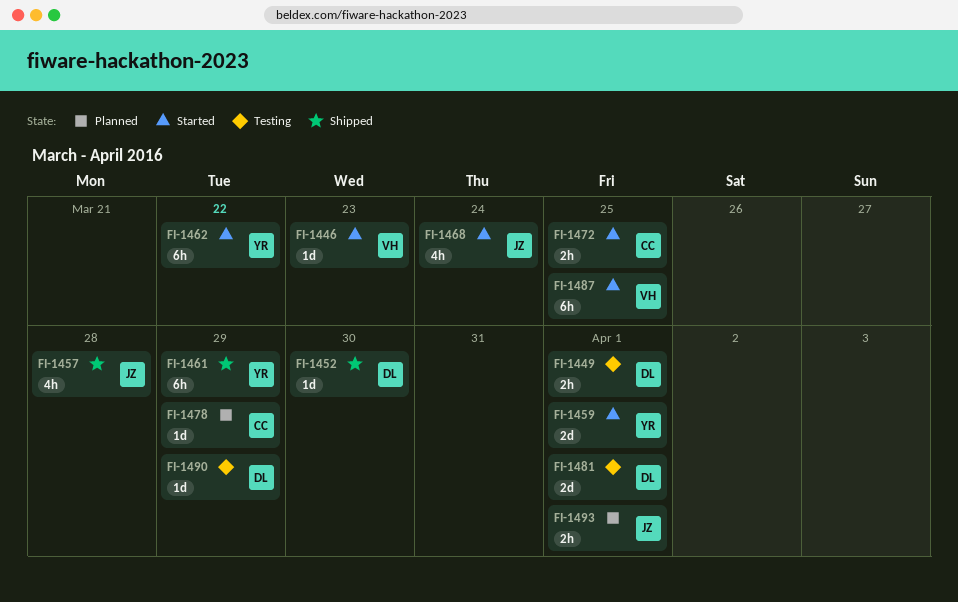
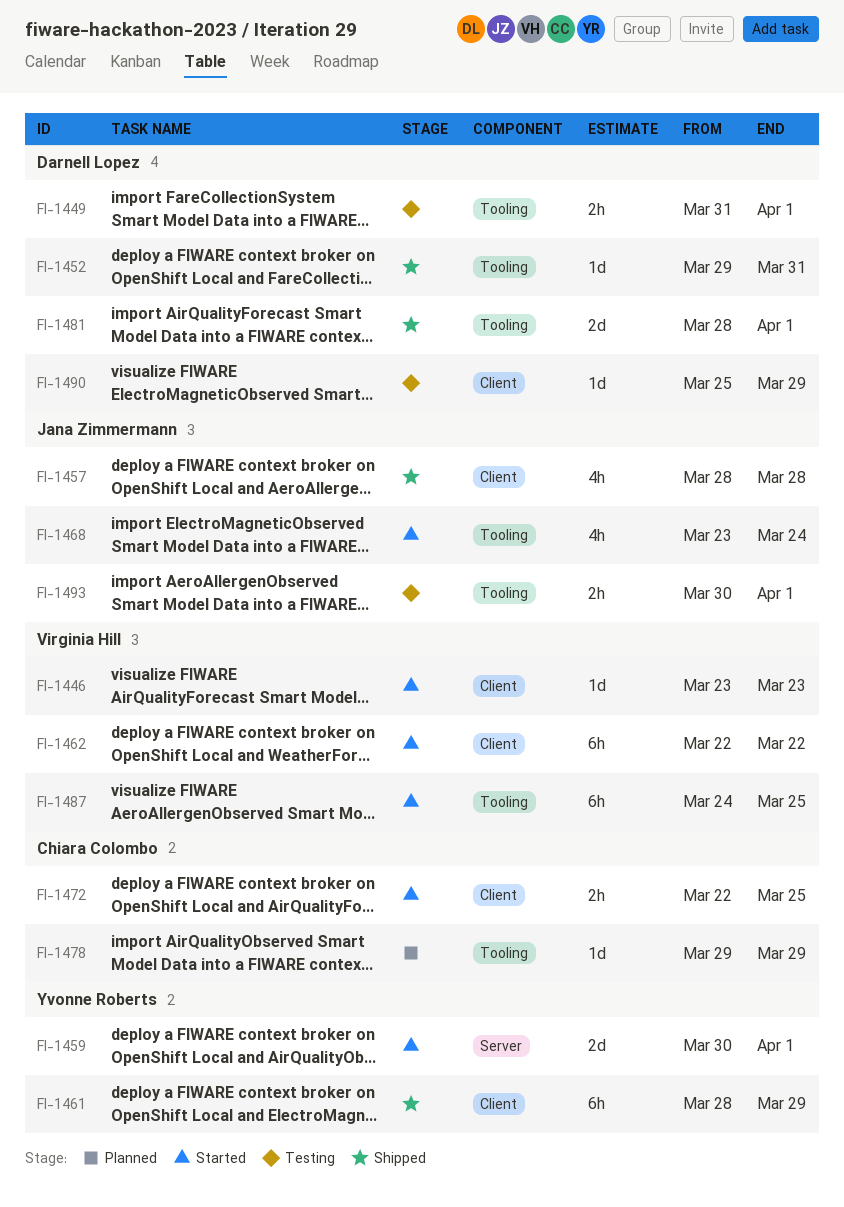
FI-1452, due: Mar 30 -> Mar 31
FI-1462, owner: Yvonne Roberts -> Virginia Hill
FI-1481, status: Testing -> Shipped
FI-1493, status: Planned -> Testing

